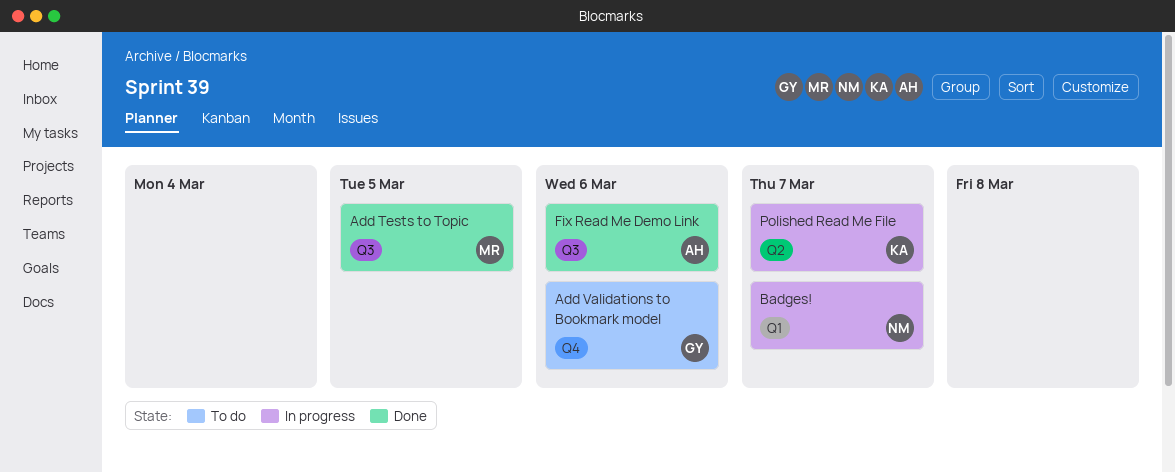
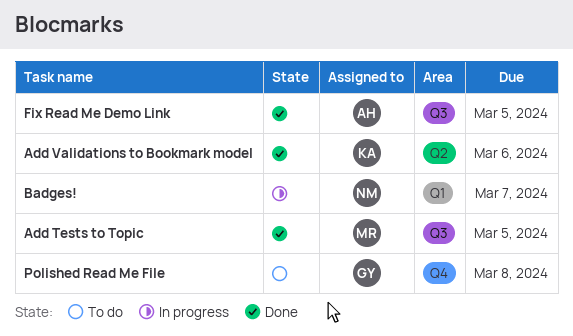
Add Validations to Bookmark model, status: To do -> Done
Add Validations to Bookmark model, owner: GY -> KA
Add Validations to Bookmark model, label: Q4 -> Q2
Fix Read Me Demo Link, due: Mar 6 -> Mar 5
Polished Read Me File, status: In progress -> To do
Polished Read Me File, owner: KA -> GY
Polished Read Me File, label: Q2 -> Q4
Polished Read Me File, due: Mar 7 -> Mar 8

